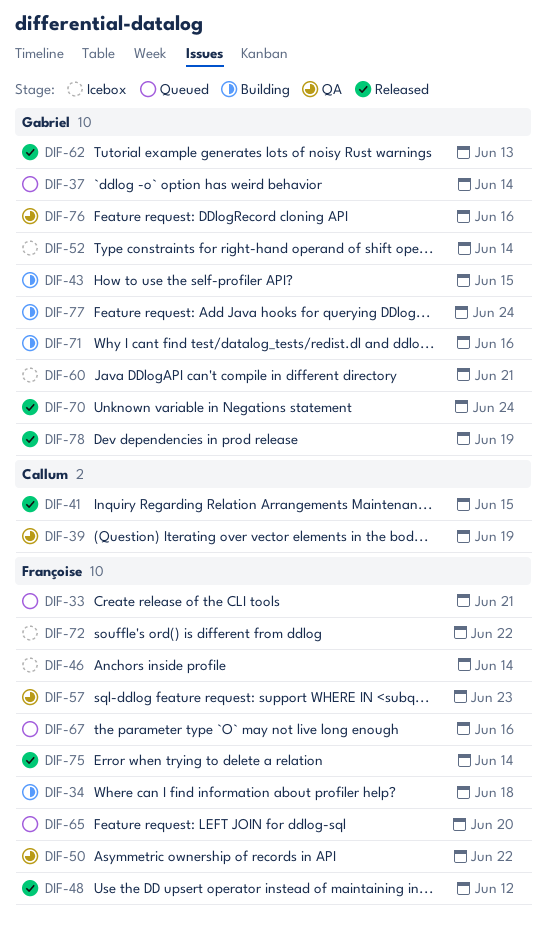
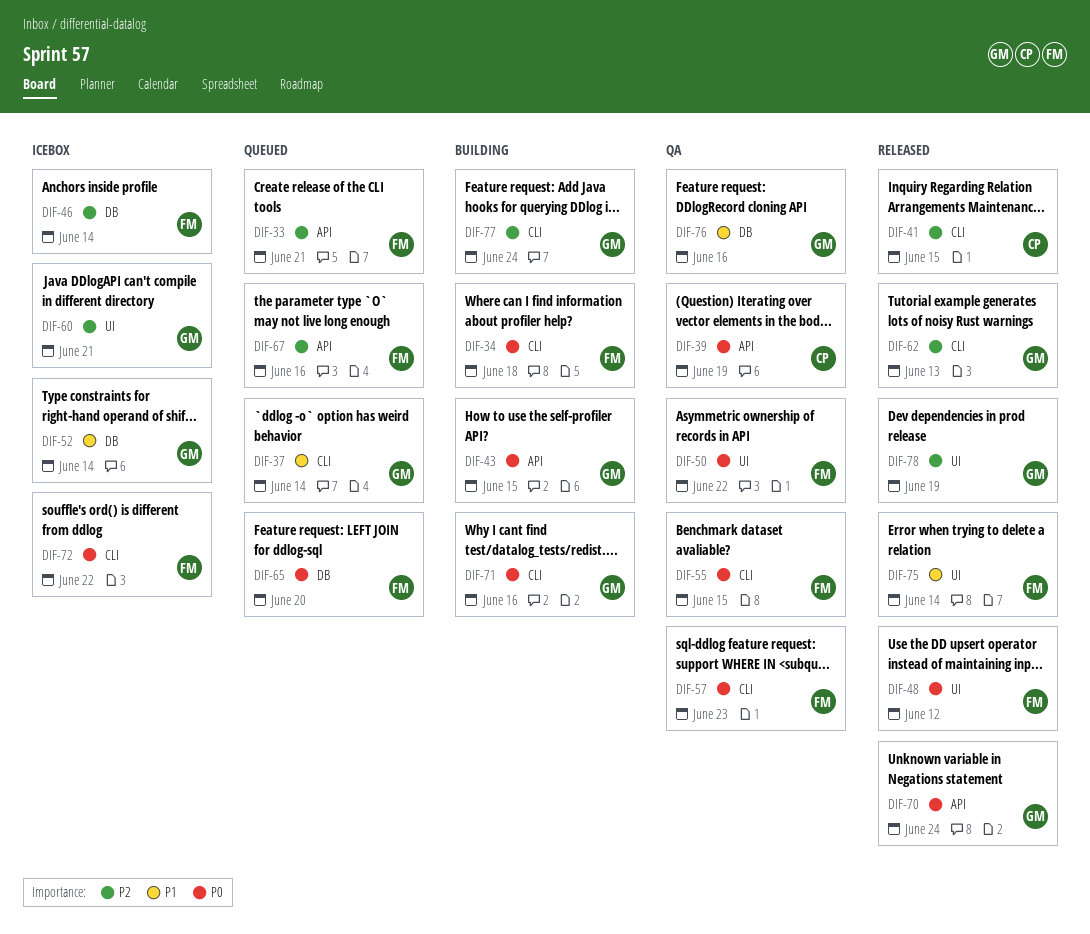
DIF-55: none -> present

